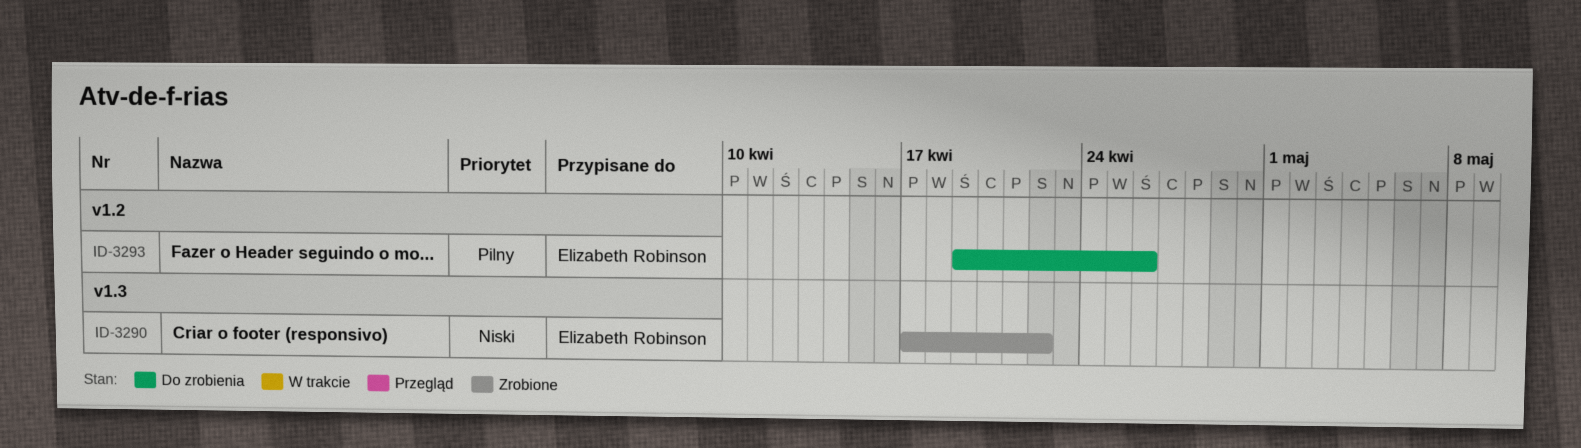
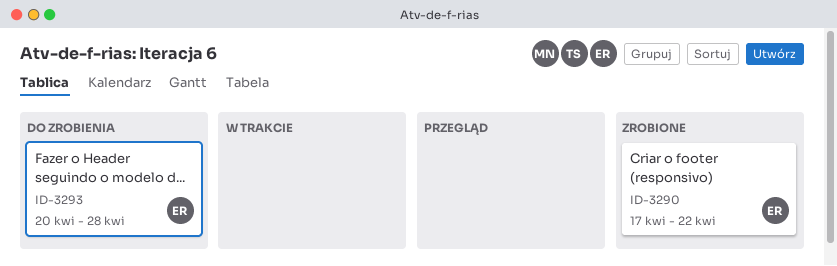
ID-3293, start: Apr 19 -> Apr 20
ID-3293, due: Apr 26 -> Apr 28

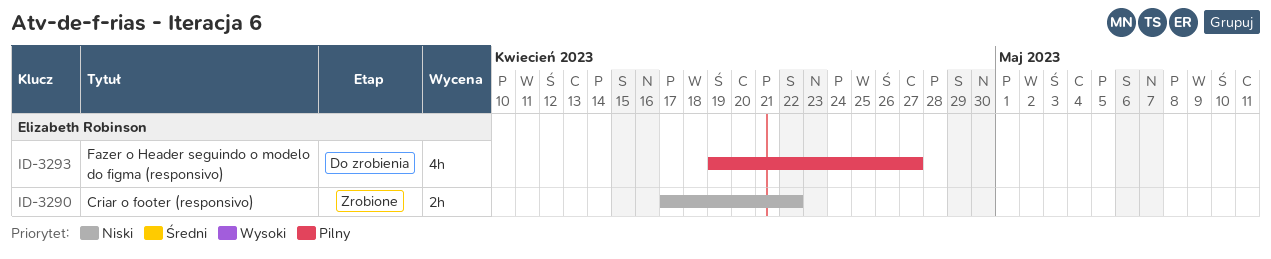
ID-3293, start: Apr 20 -> Apr 19
ID-3293, due: Apr 28 -> Apr 27

